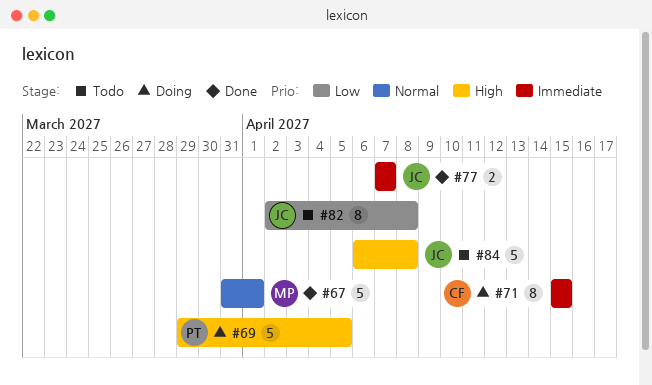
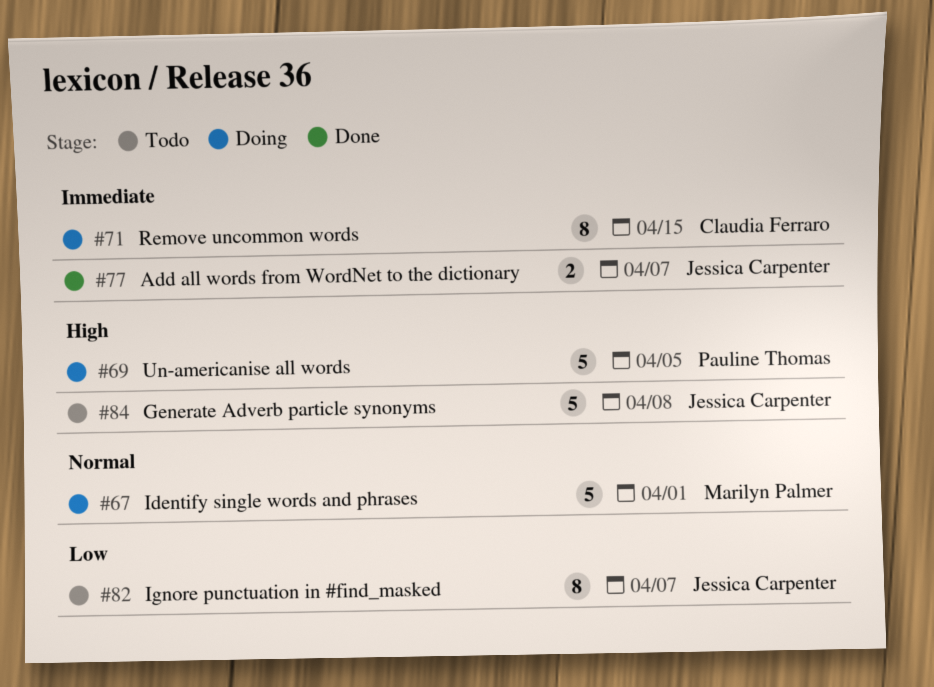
#67, status: Done -> Doing
#82, due: Apr 8 -> Apr 7

